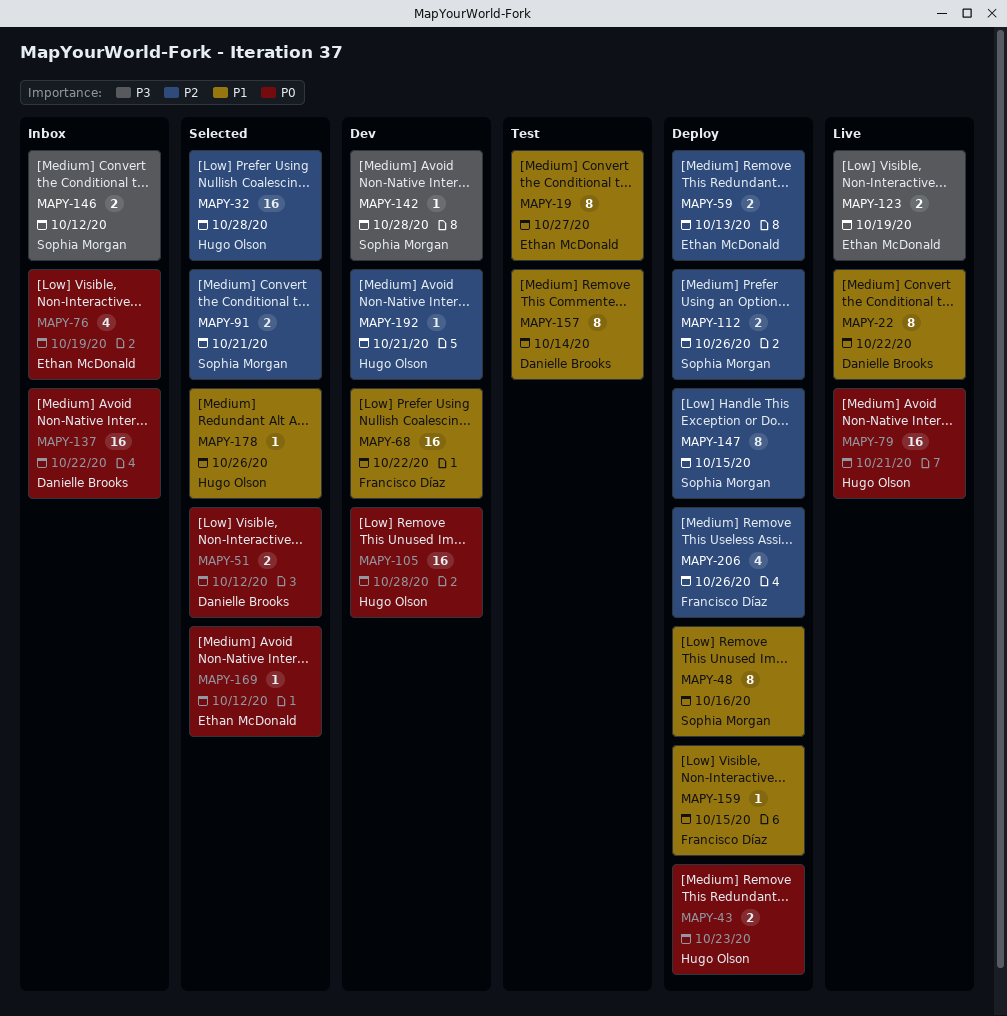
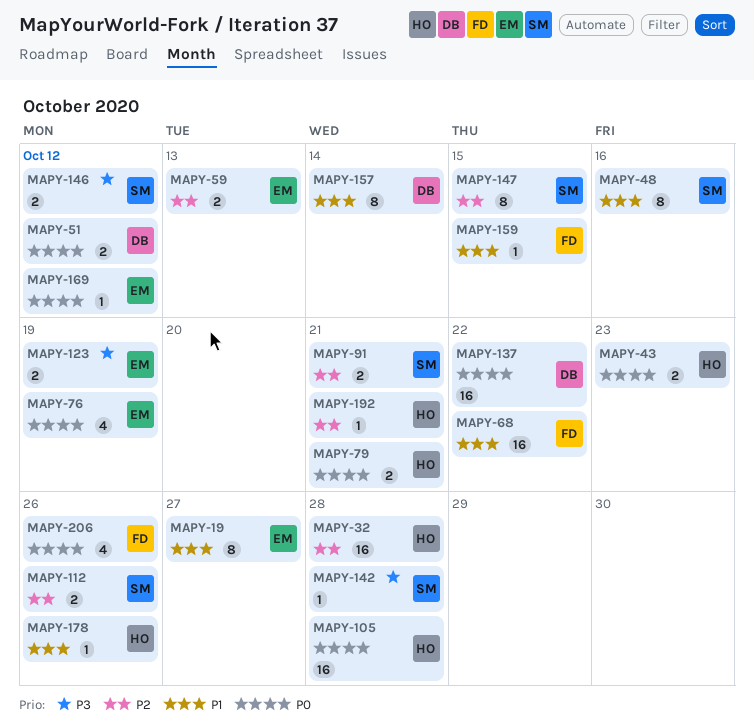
MAPY-22: present -> none
MAPY-79, estimate: 16 -> 2
MAPY-206, priority: P2 -> P0

